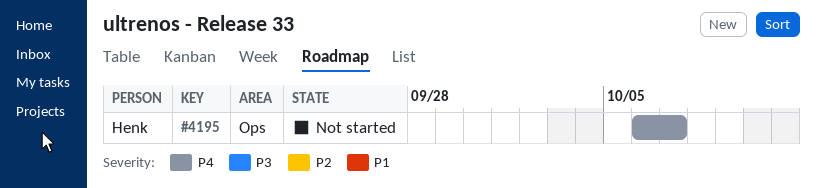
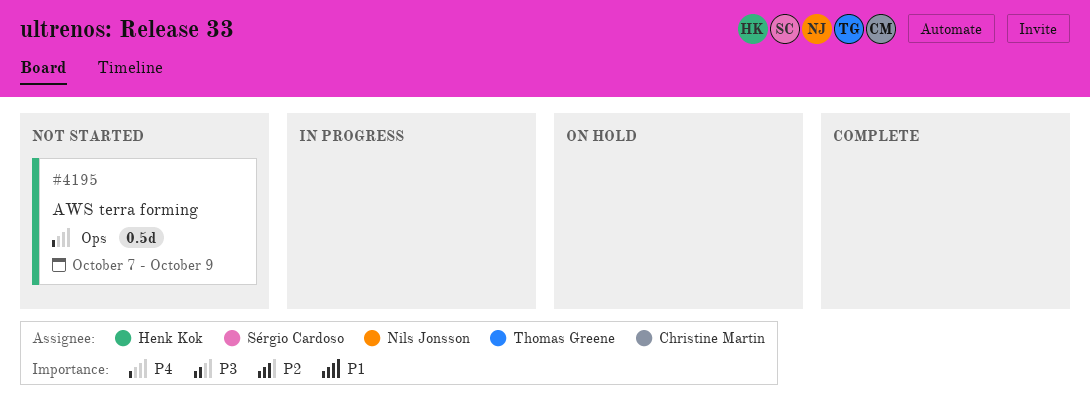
#4195, start: Oct 6 -> Oct 7
#4195, due: Oct 7 -> Oct 9

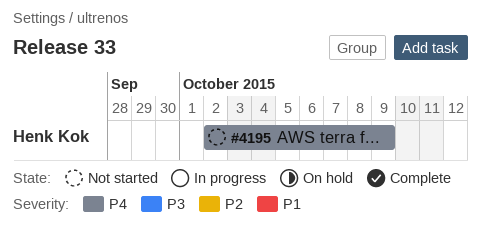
#4195, start: Oct 7 -> Oct 2

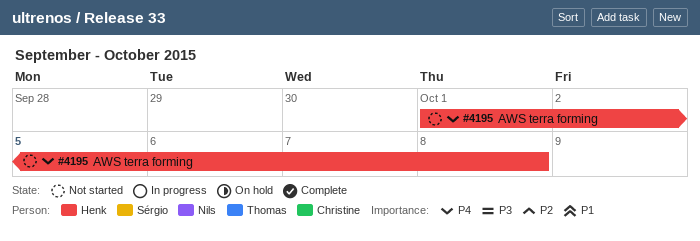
#4195, start: Oct 2 -> Oct 1
#4195, due: Oct 9 -> Oct 8

